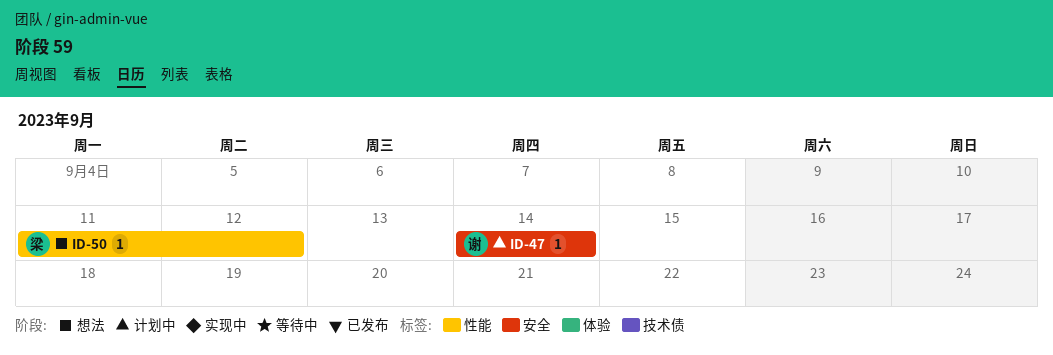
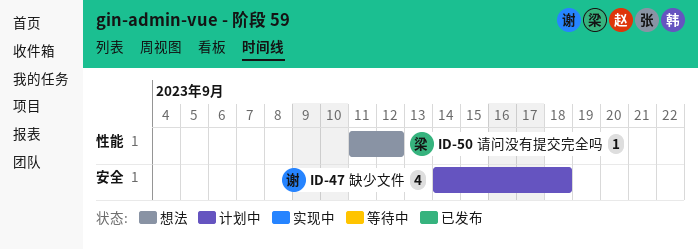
ID-47, estimate: 1 -> 4
ID-47, due: Sep 14 -> Sep 18

